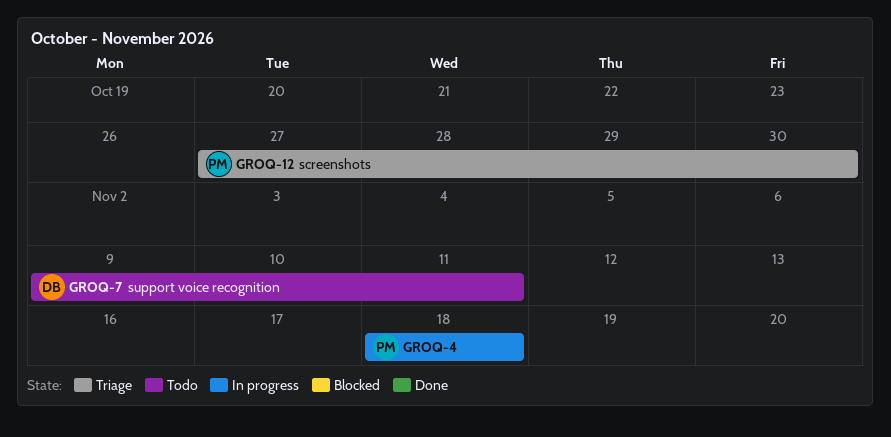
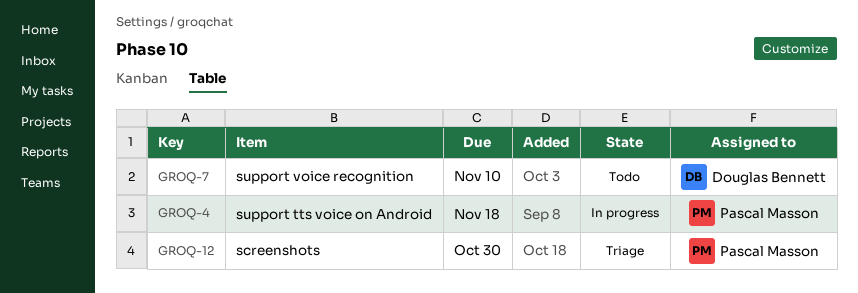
GROQ-7, due: Nov 11 -> Nov 10

